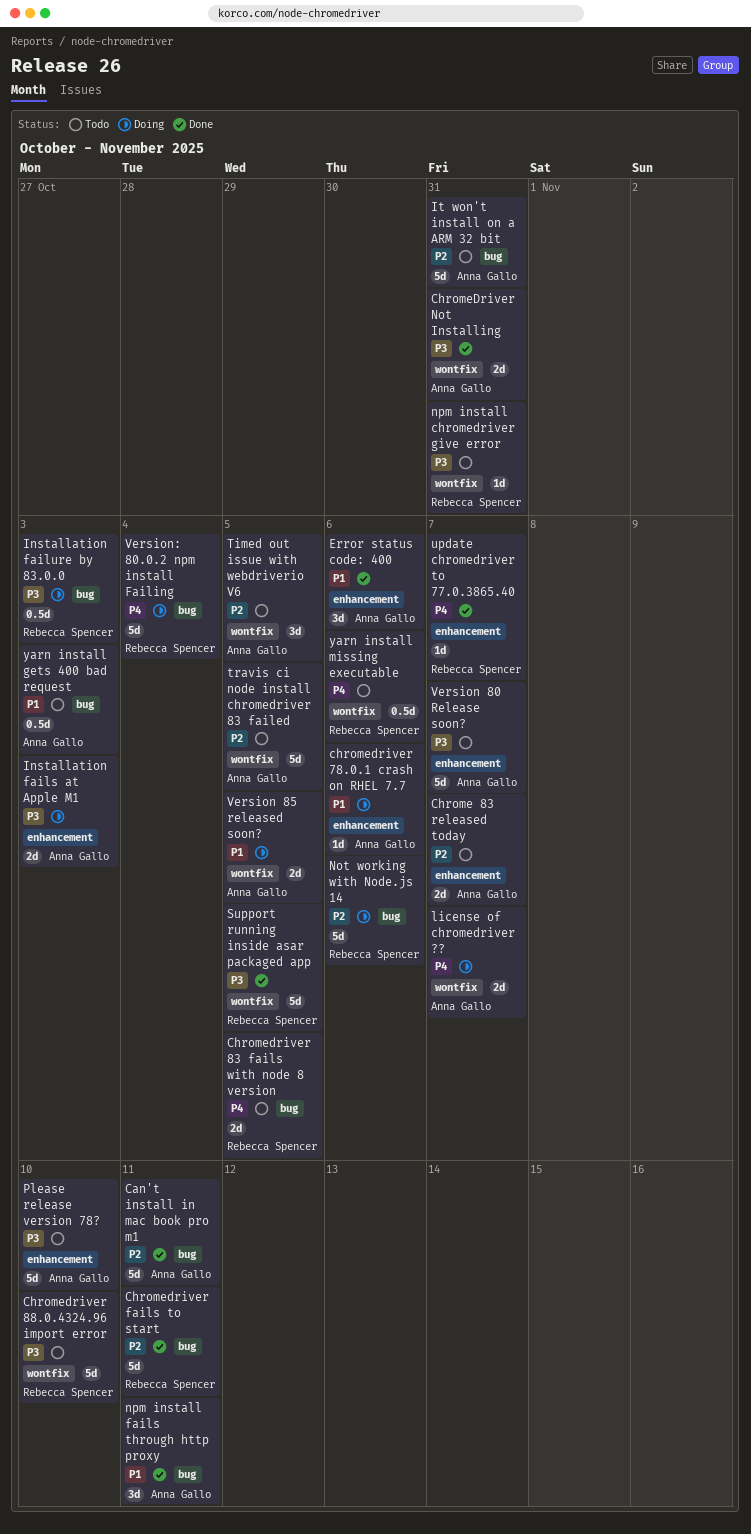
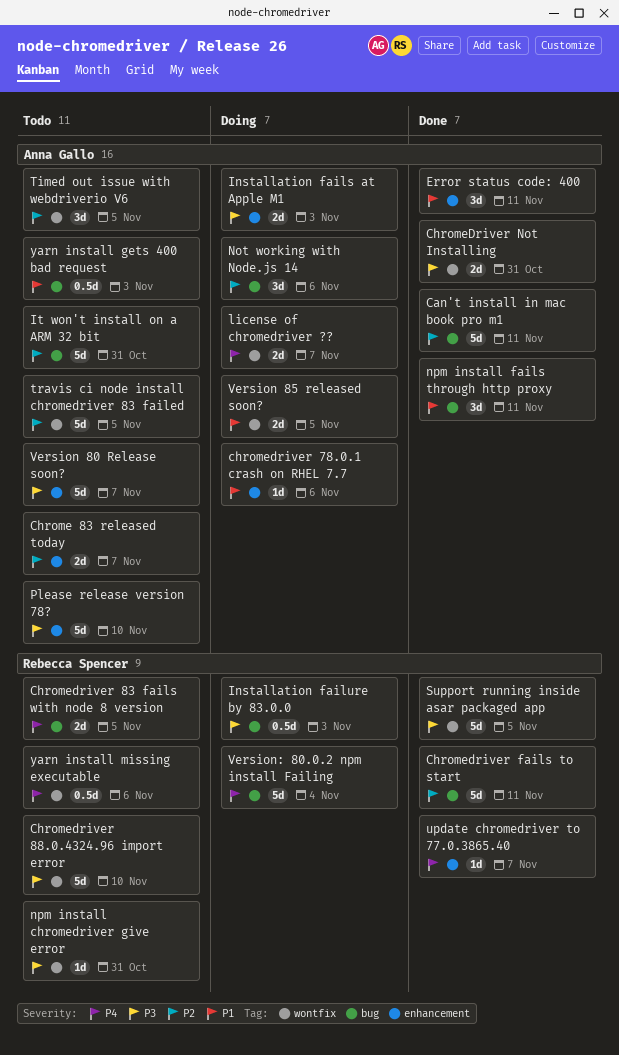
Error status code: 400, due: Nov 6 -> Nov 11
Not working with Node.js 14, owner: Rebecca Spencer -> Anna Gallo
Not working with Node.js 14, estimate: 5d -> 3d

